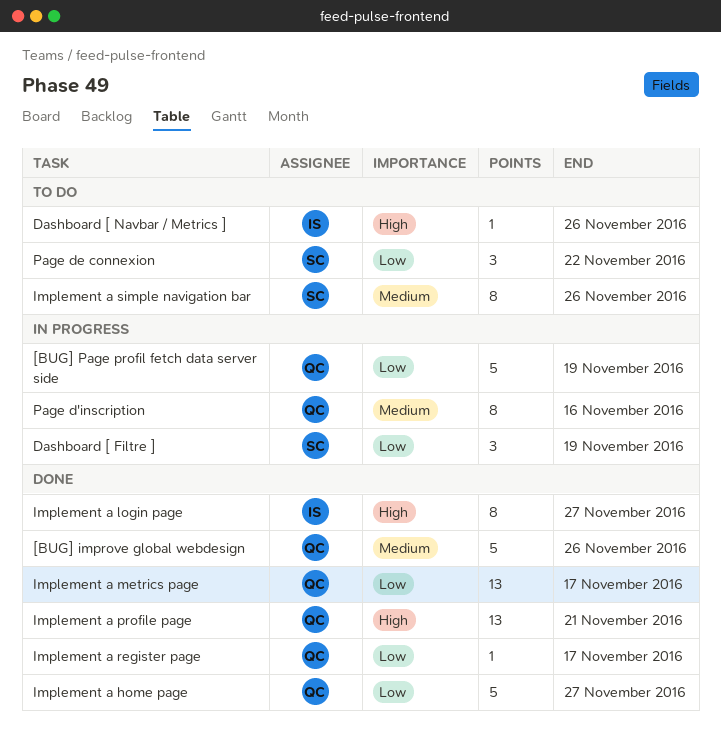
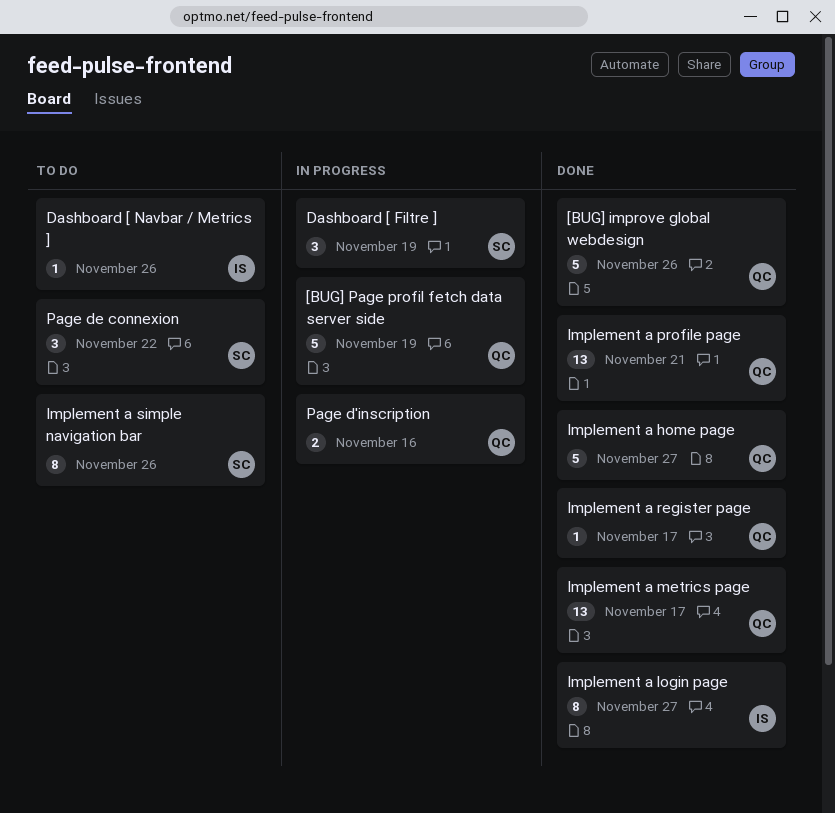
Page d'inscription, estimate: 8 -> 2

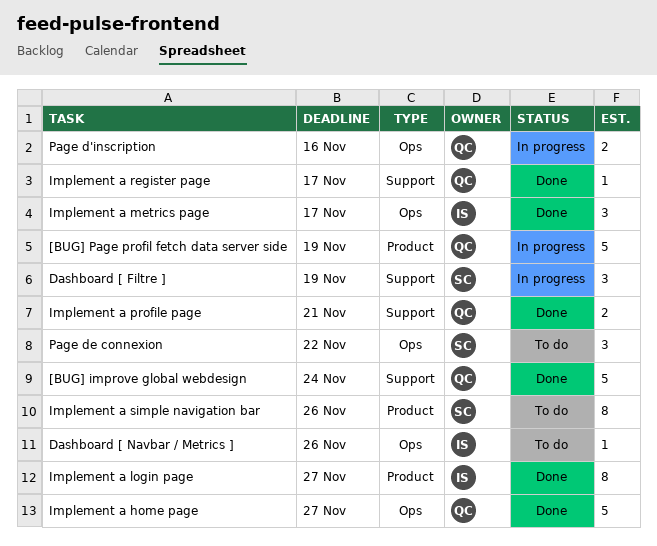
[BUG] improve global webdesign, due: Nov 26 -> Nov 24
Implement a metrics page, owner: QC -> IS
Implement a metrics page, estimate: 13 -> 3
Implement a profile page, estimate: 13 -> 2

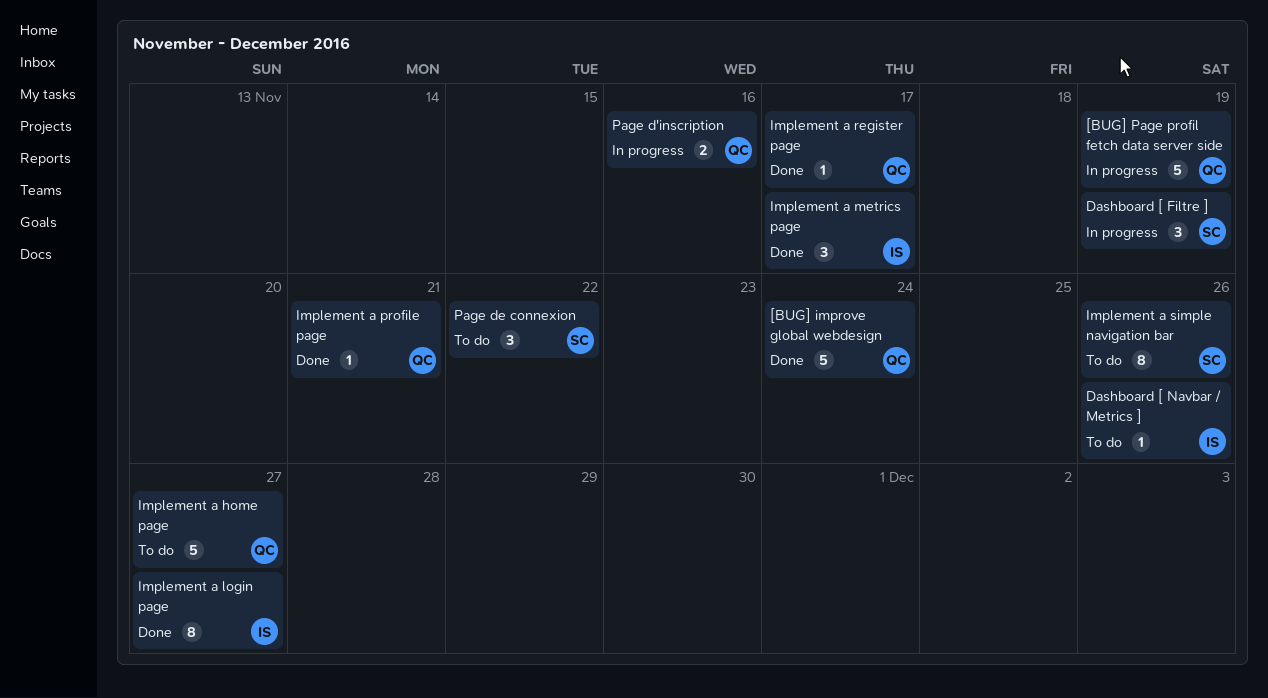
Implement a home page, status: Done -> To do
Implement a profile page, estimate: 2 -> 1

